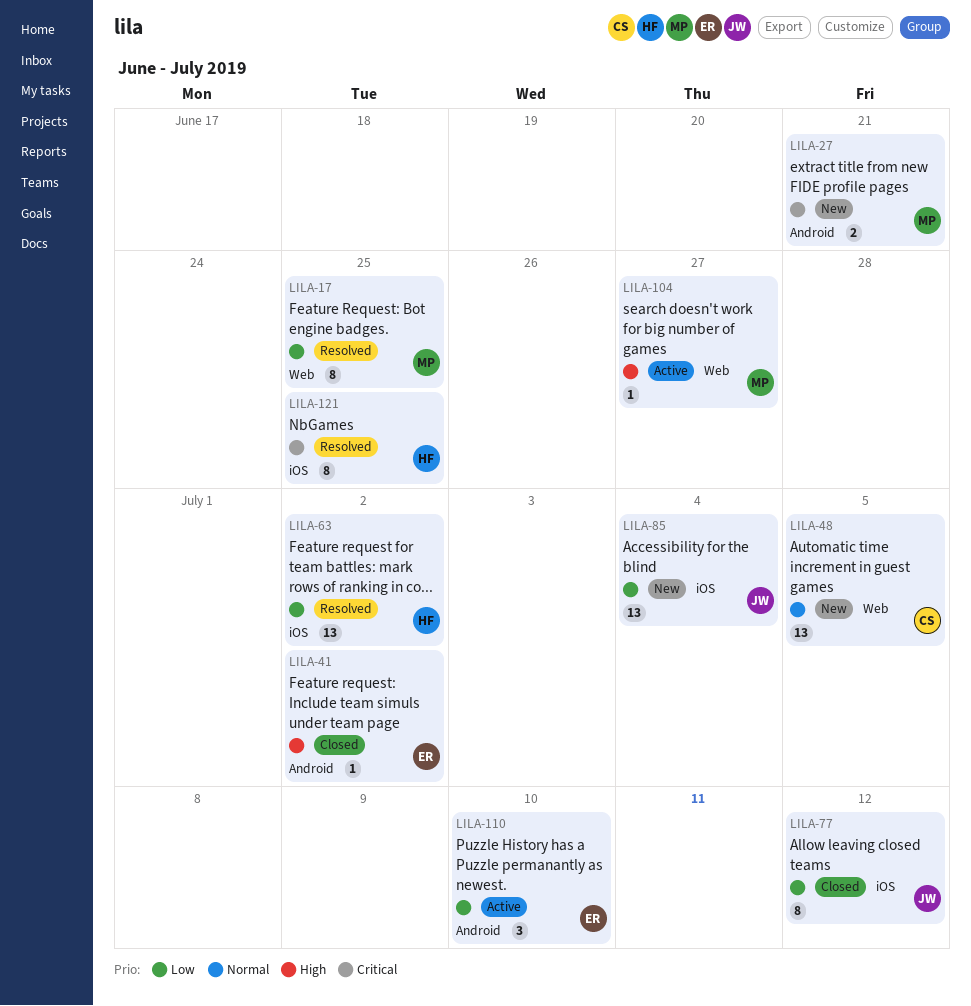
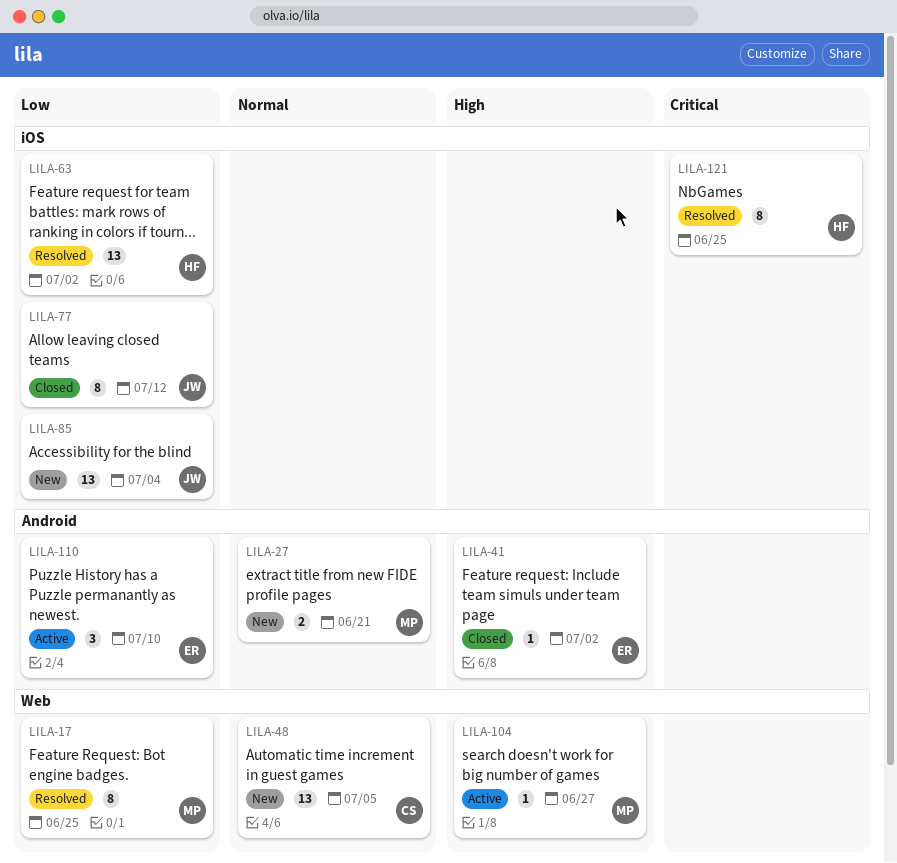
LILA-27, priority: Critical -> Normal

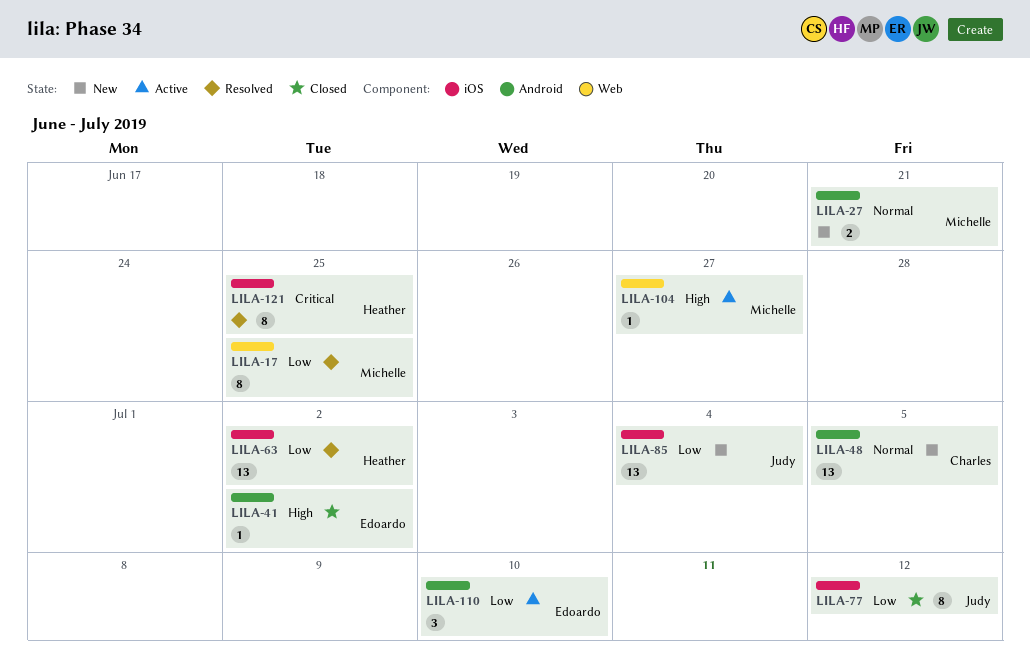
LILA-48, label: Web -> Android

